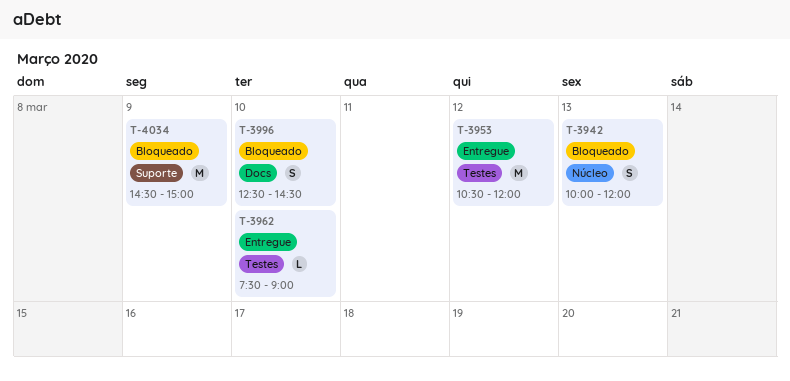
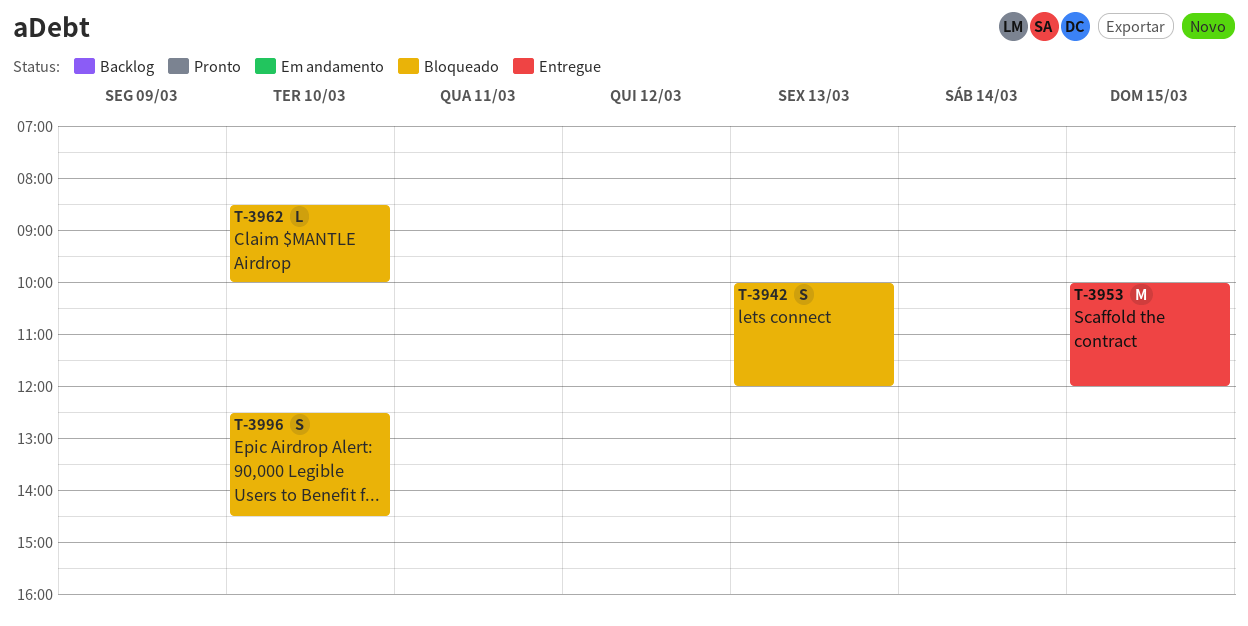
T-3953, day: Mar 12 -> Mar 15
T-3953, begins: 10:30 -> 10:00
T-3962, status: Entregue -> Bloqueado
T-3962, begins: 07:30 -> 08:30
T-3962, ends: 09:00 -> 10:00
T-4034: present -> none

